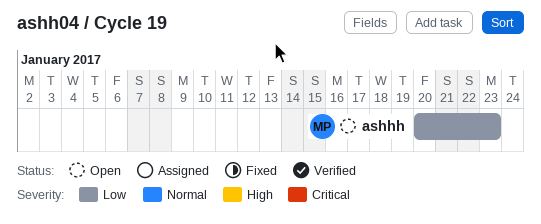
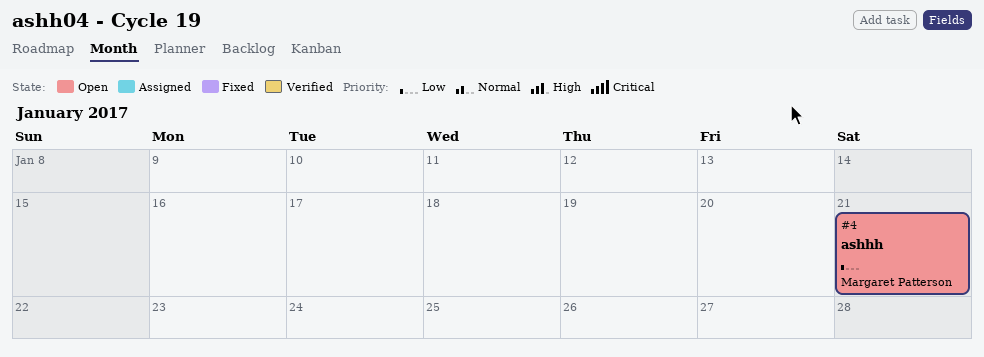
ashhh, due: Jan 23 -> Jan 21

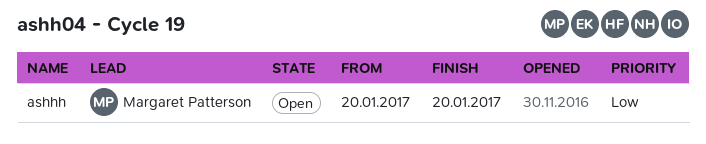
ashhh, due: Jan 21 -> Jan 20

